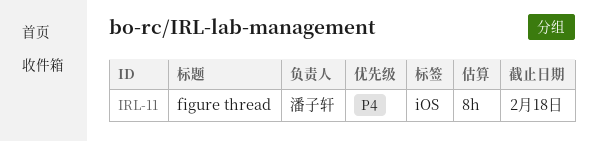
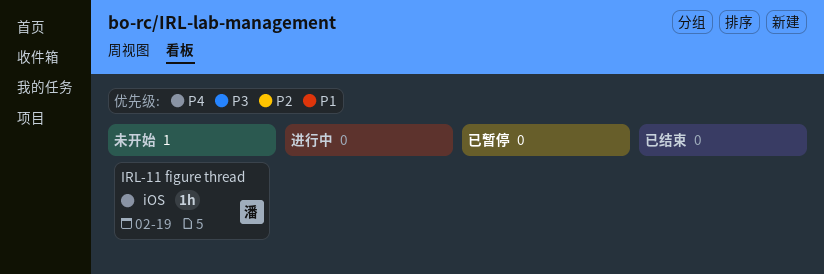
IRL-11, estimate: 8h -> 1h
IRL-11, due: Feb 18 -> Feb 19

